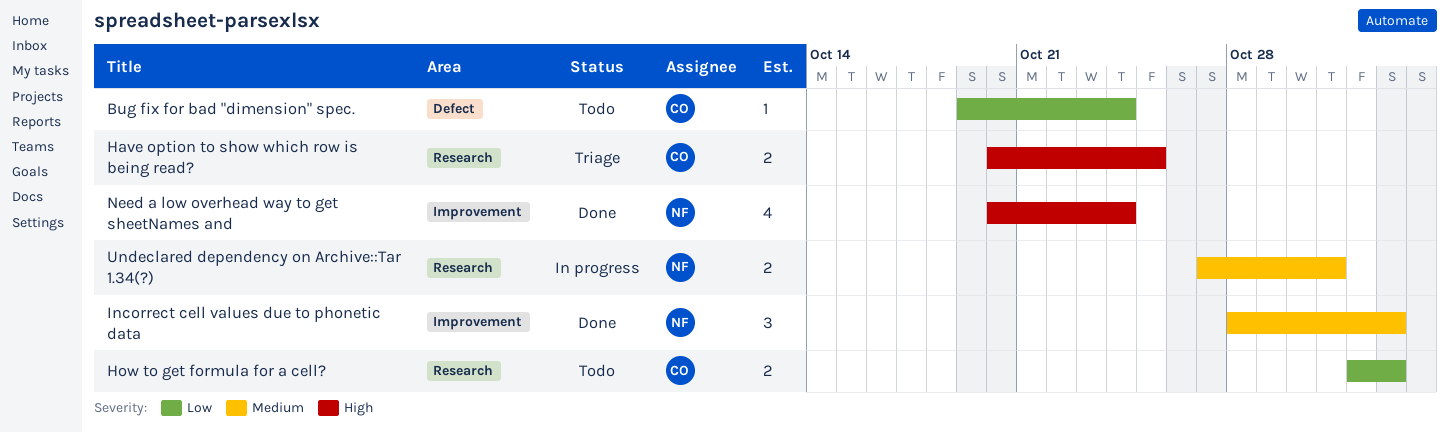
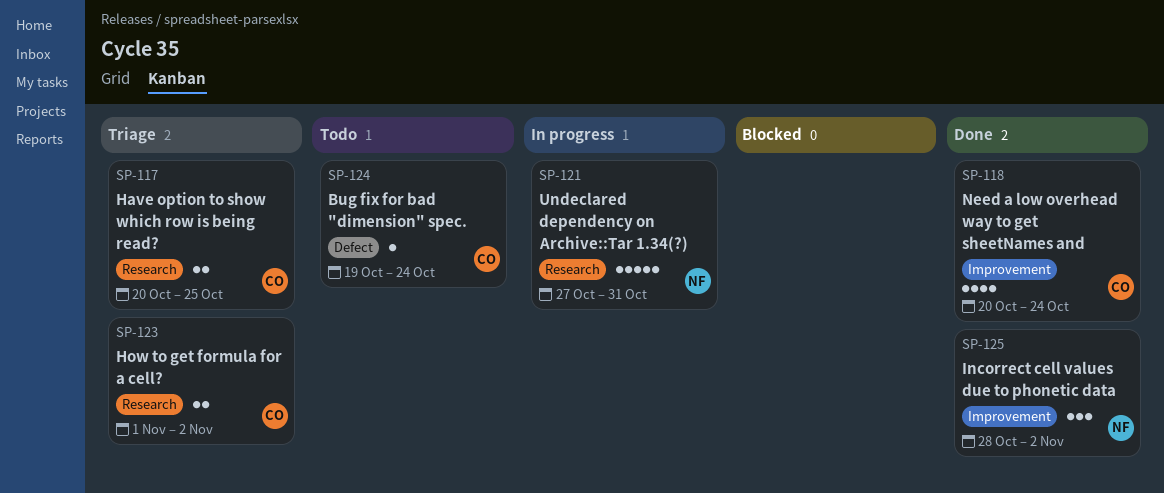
How to get formula for a cell?, status: Todo -> Triage
Need a low overhead way to get sheetNames and, owner: NF -> CO
Undeclared dependency on Archive::Tar 1.34(?), estimate: 2 -> 5

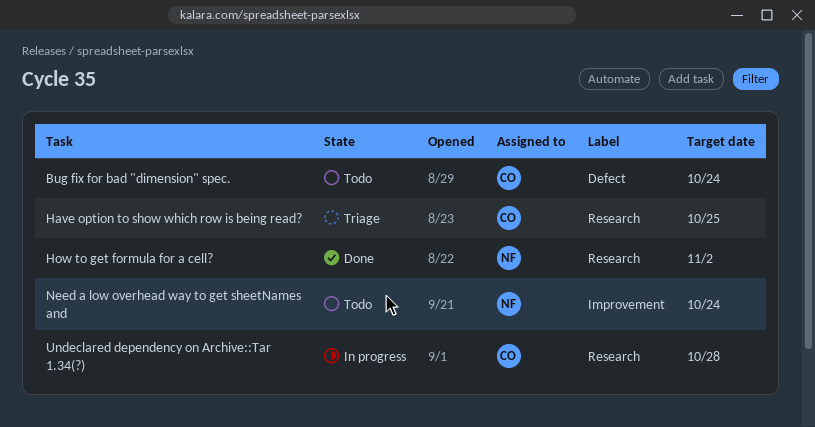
How to get formula for a cell?, status: Triage -> Done
How to get formula for a cell?, owner: CO -> NF
Incorrect cell values due to phonetic data: present -> none
Need a low overhead way to get sheetNames and, status: Done -> Todo
Need a low overhead way to get sheetNames and, owner: CO -> NF
Undeclared dependency on Archive::Tar 1.34(?), owner: NF -> CO
Undeclared dependency on Archive::Tar 1.34(?), due: Oct 31 -> Oct 28

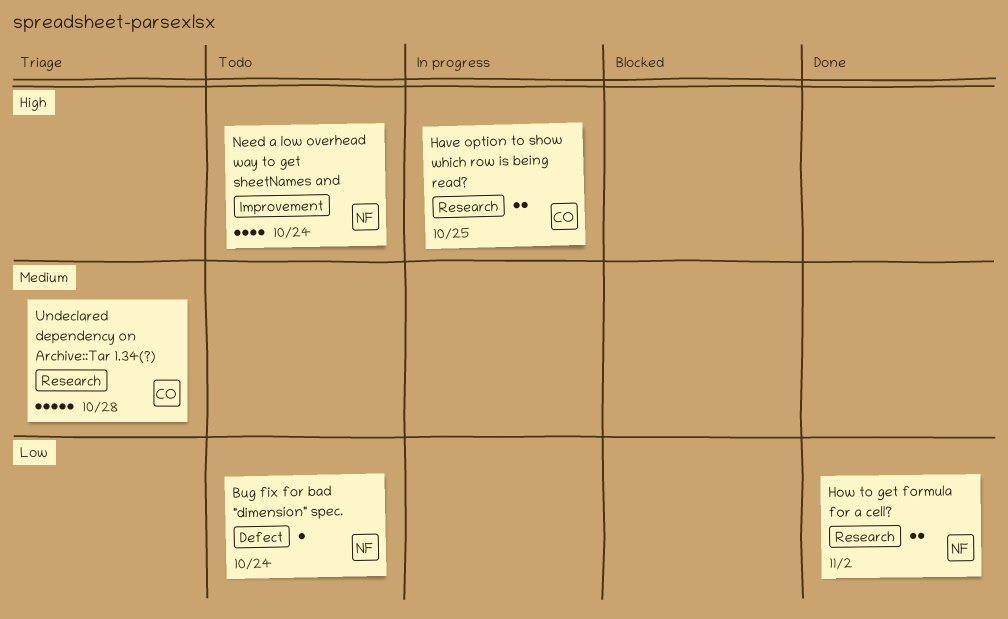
Bug fix for bad "dimension" spec., owner: CO -> NF
Have option to show which row is being read?, status: Triage -> In progress
Undeclared dependency on Archive::Tar 1.34(?), status: In progress -> Triage

